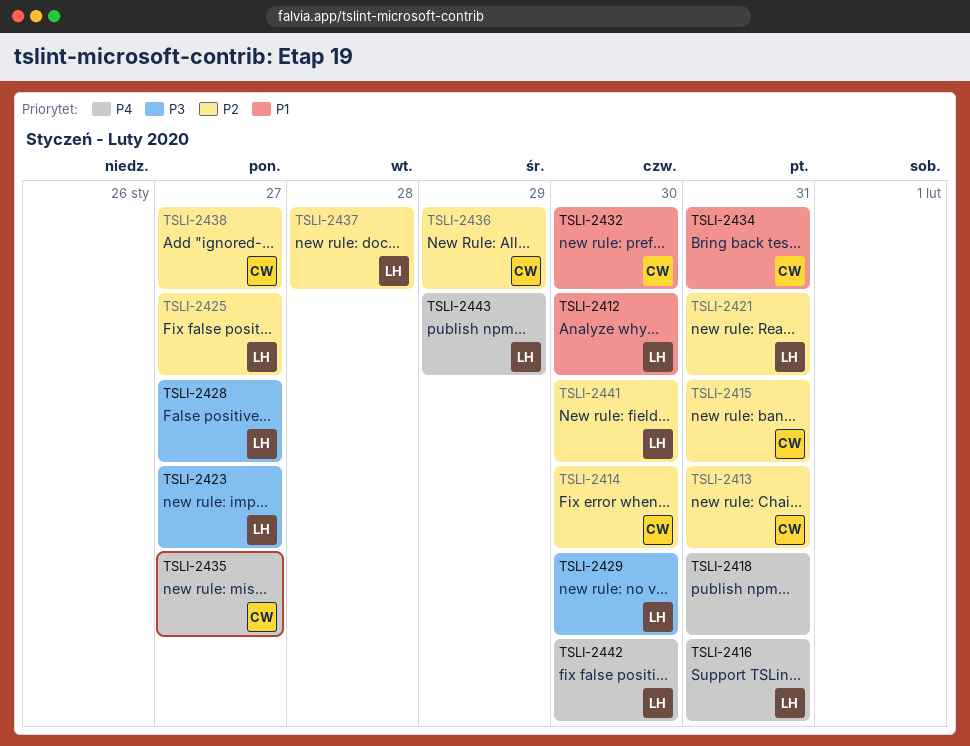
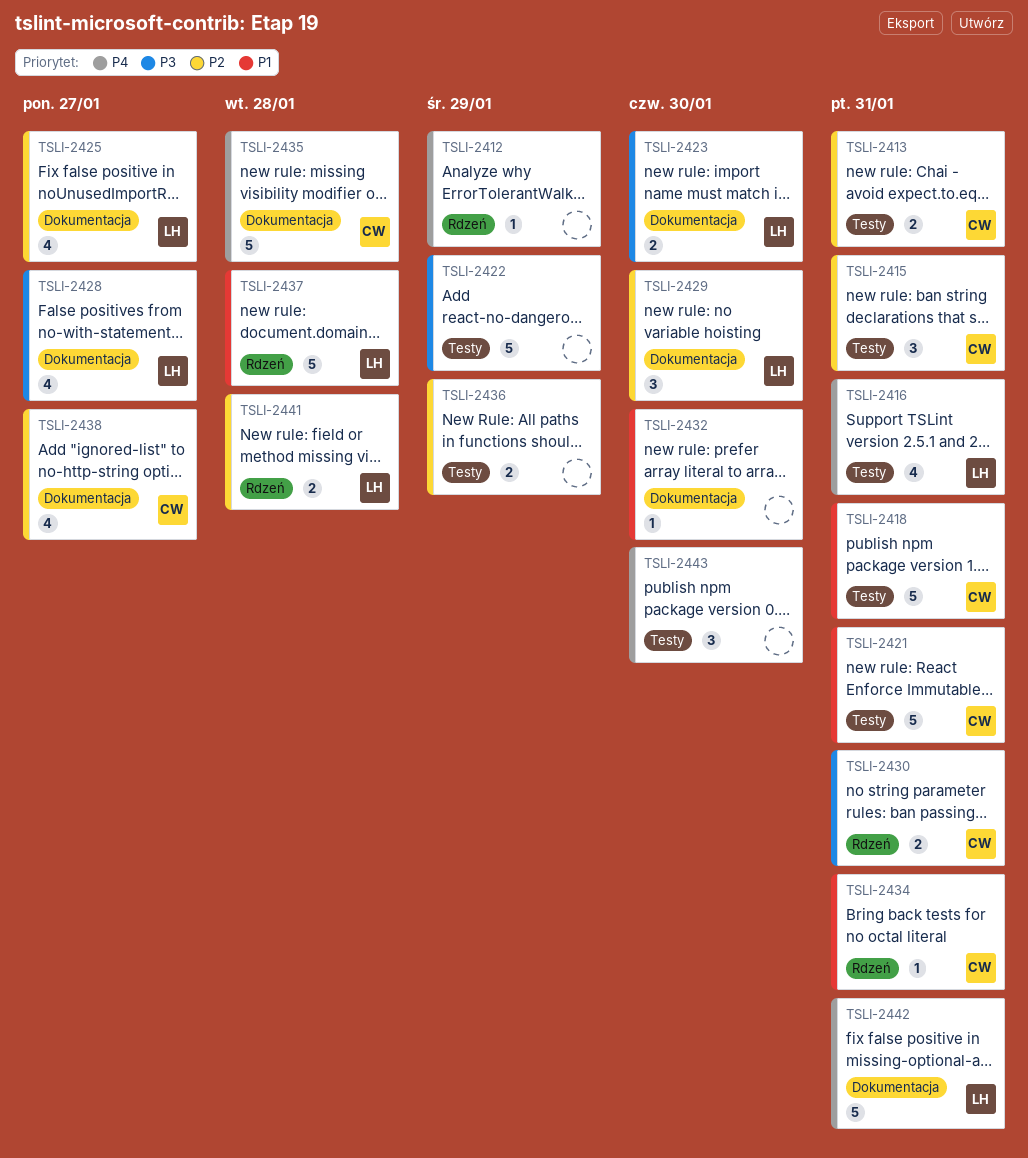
TSLI-2412, owner: LH -> none
TSLI-2412, priority: P1 -> P4
TSLI-2412, due: Jan 30 -> Jan 29
TSLI-2414: present -> none
TSLI-2418, owner: none -> CW
TSLI-2418, priority: P4 -> P1
TSLI-2421, owner: LH -> CW
TSLI-2421, priority: P2 -> P1
TSLI-2422: none -> present
TSLI-2423, due: Jan 27 -> Jan 30
TSLI-2429, priority: P3 -> P2
TSLI-2430: none -> present
TSLI-2432, owner: CW -> none
TSLI-2435, due: Jan 27 -> Jan 28
TSLI-2436, owner: CW -> none
TSLI-2437, priority: P2 -> P1
TSLI-2441, due: Jan 30 -> Jan 28
TSLI-2442, due: Jan 30 -> Jan 31
TSLI-2443, owner: LH -> none
TSLI-2443, due: Jan 29 -> Jan 30

